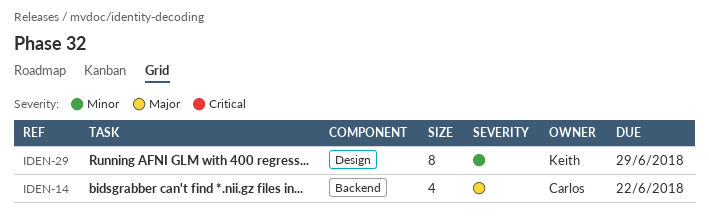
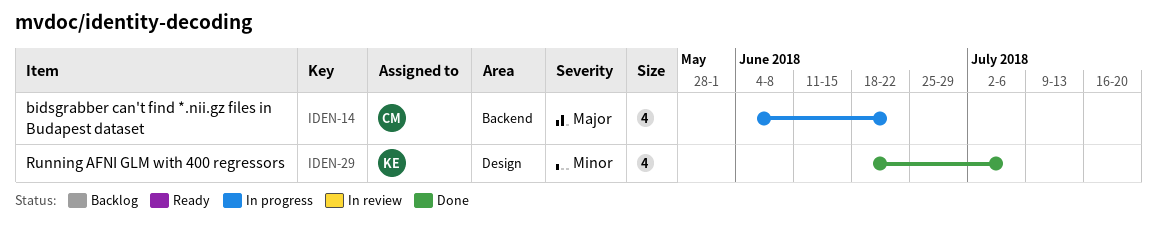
IDEN-29, estimate: 8 -> 4
IDEN-29, due: Jun 29 -> Jul 6

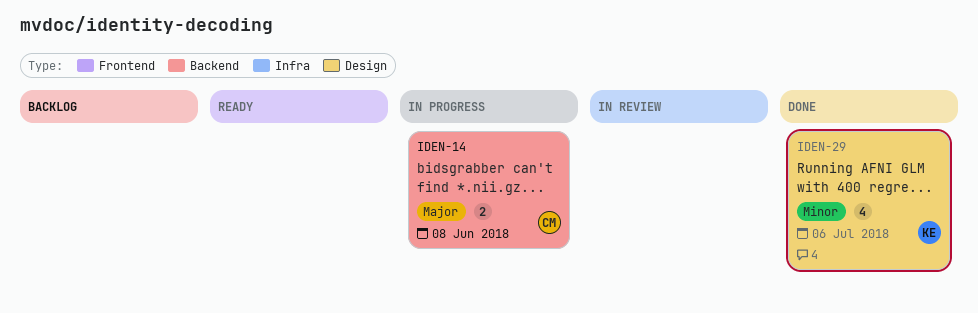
IDEN-14, estimate: 4 -> 2
IDEN-14, due: Jun 22 -> Jun 8

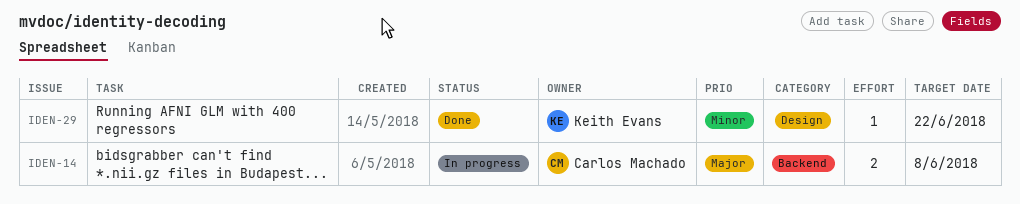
IDEN-29, estimate: 4 -> 1
IDEN-29, due: Jul 6 -> Jun 22

